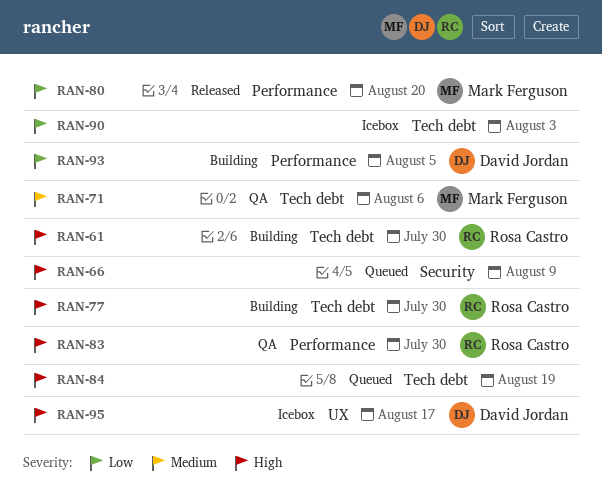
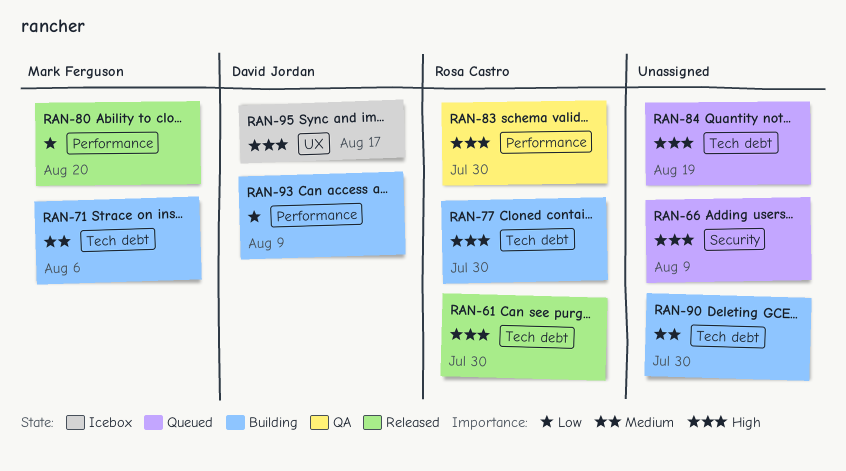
RAN-61, status: Building -> Released
RAN-71, status: QA -> Building
RAN-90, status: Icebox -> Building
RAN-90, priority: Low -> Medium
RAN-90, due: Aug 3 -> Jul 30
RAN-93, due: Aug 5 -> Aug 9

